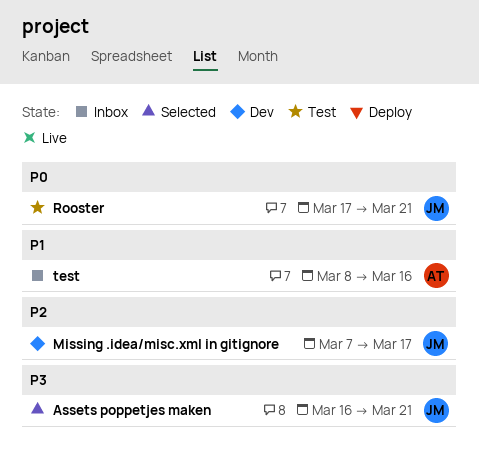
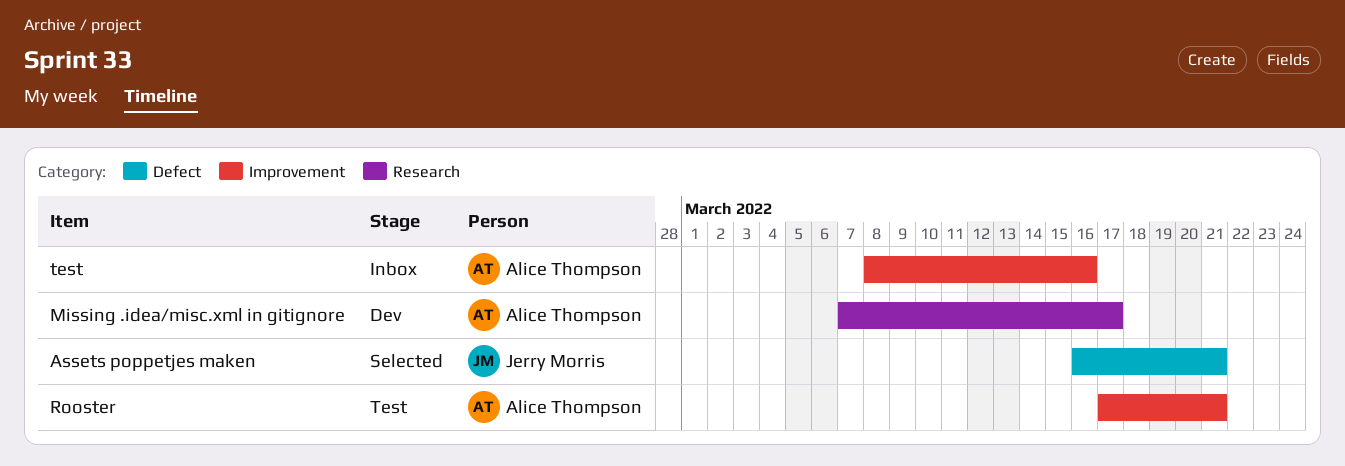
Missing .idea/misc.xml in gitignore, owner: Jerry Morris -> Alice Thompson
Rooster, owner: Jerry Morris -> Alice Thompson

